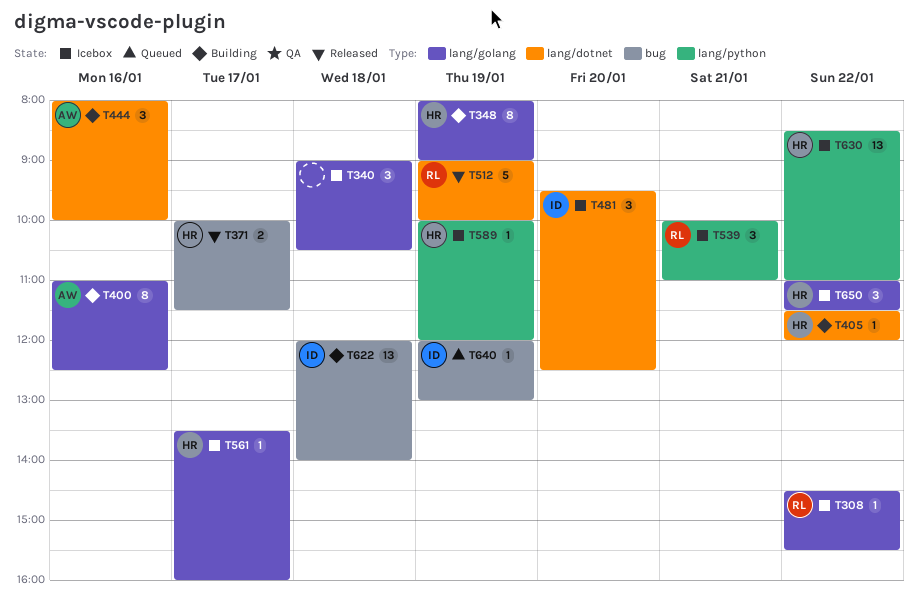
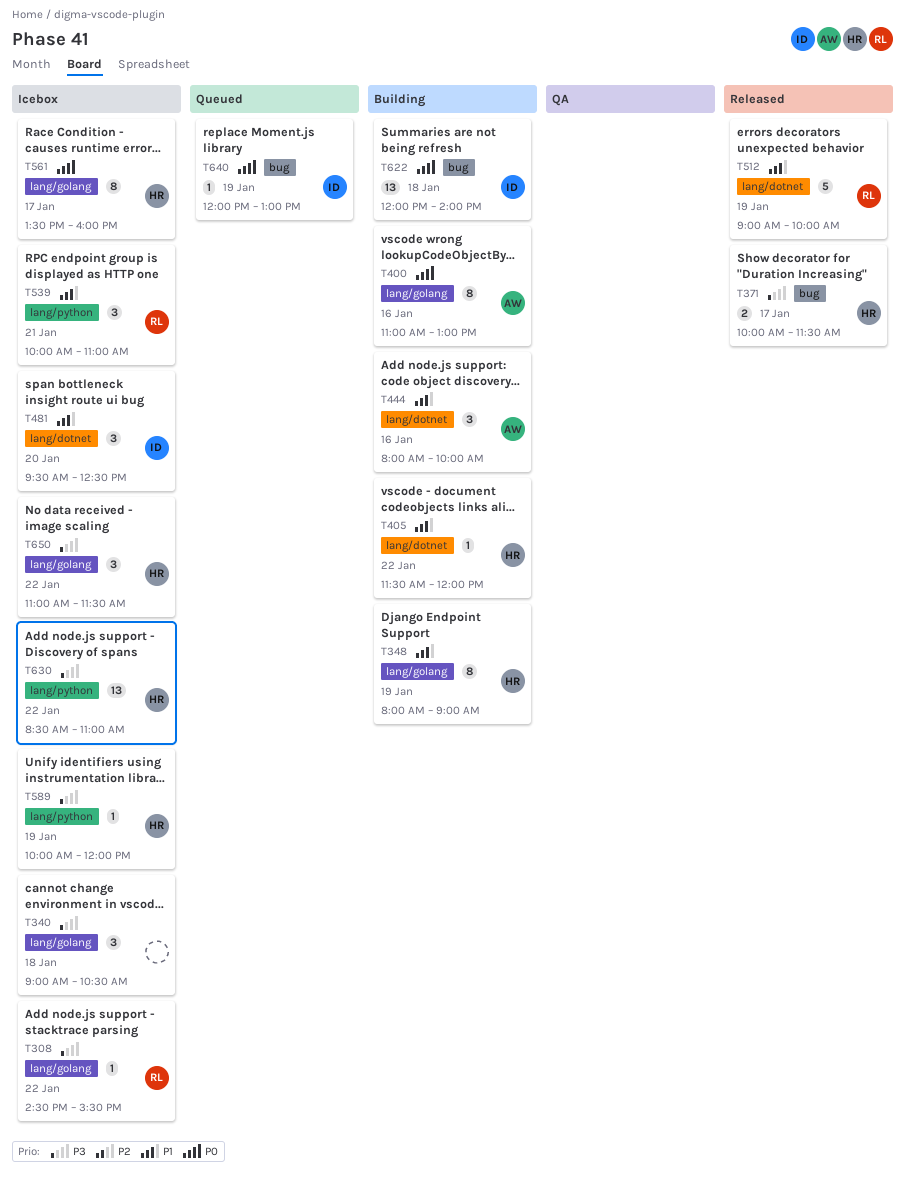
T400, ends: 12:30 -> 13:00
T561, estimate: 1 -> 8

